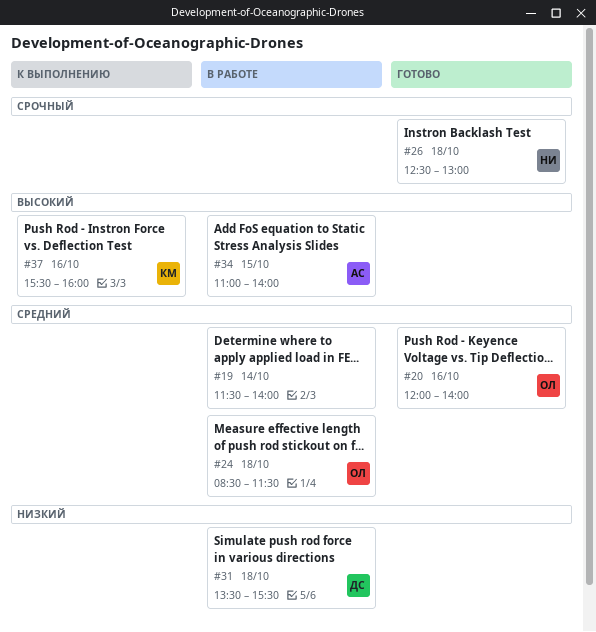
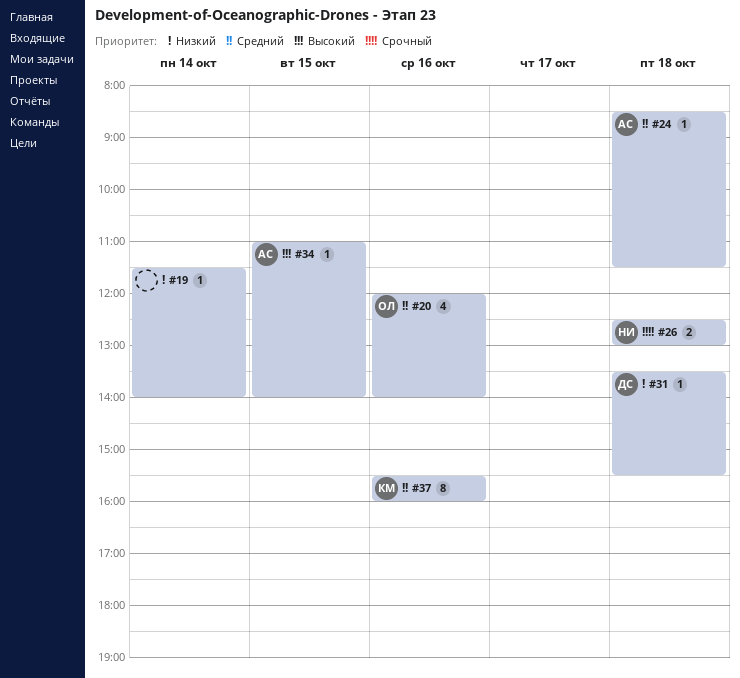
#19, priority: Средний -> Низкий
#24, owner: ОЛ -> АС
#37, priority: Высокий -> Средний

